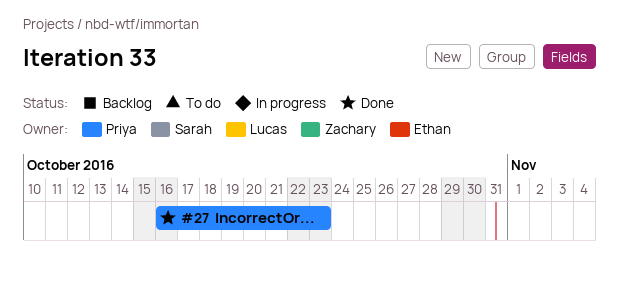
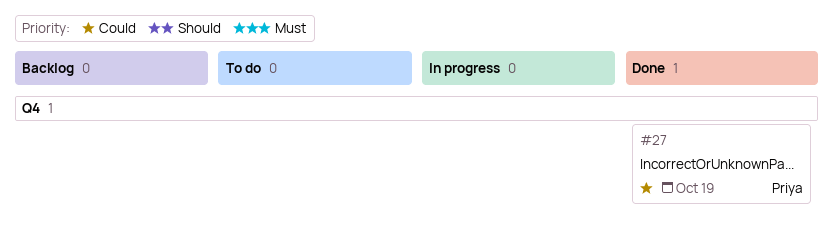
#27, due: Oct 23 -> Oct 19

